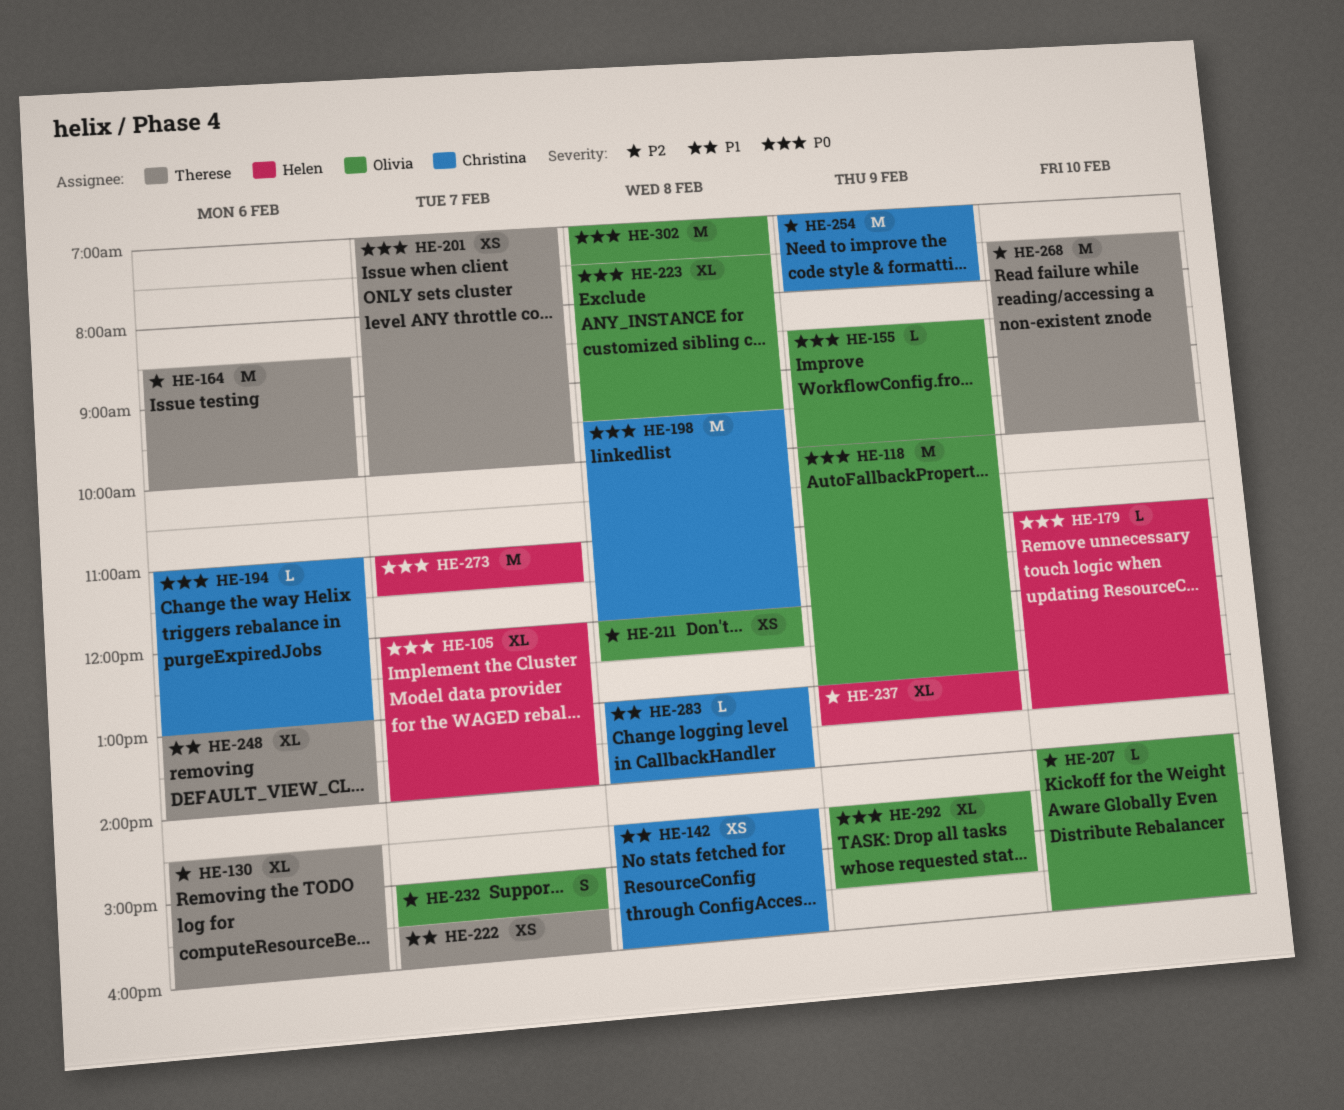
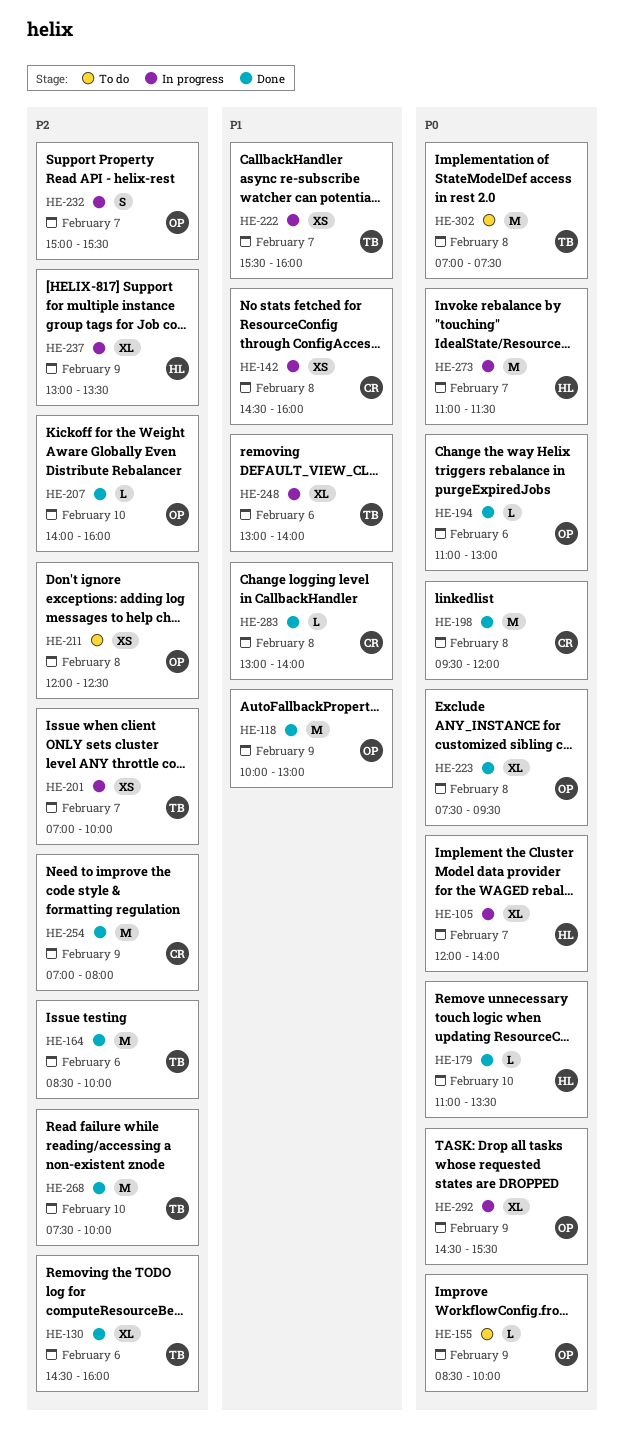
HE-118, priority: P0 -> P1
HE-194, owner: Christina -> Olivia
HE-201, priority: P0 -> P2
HE-302, owner: Olivia -> Therese

